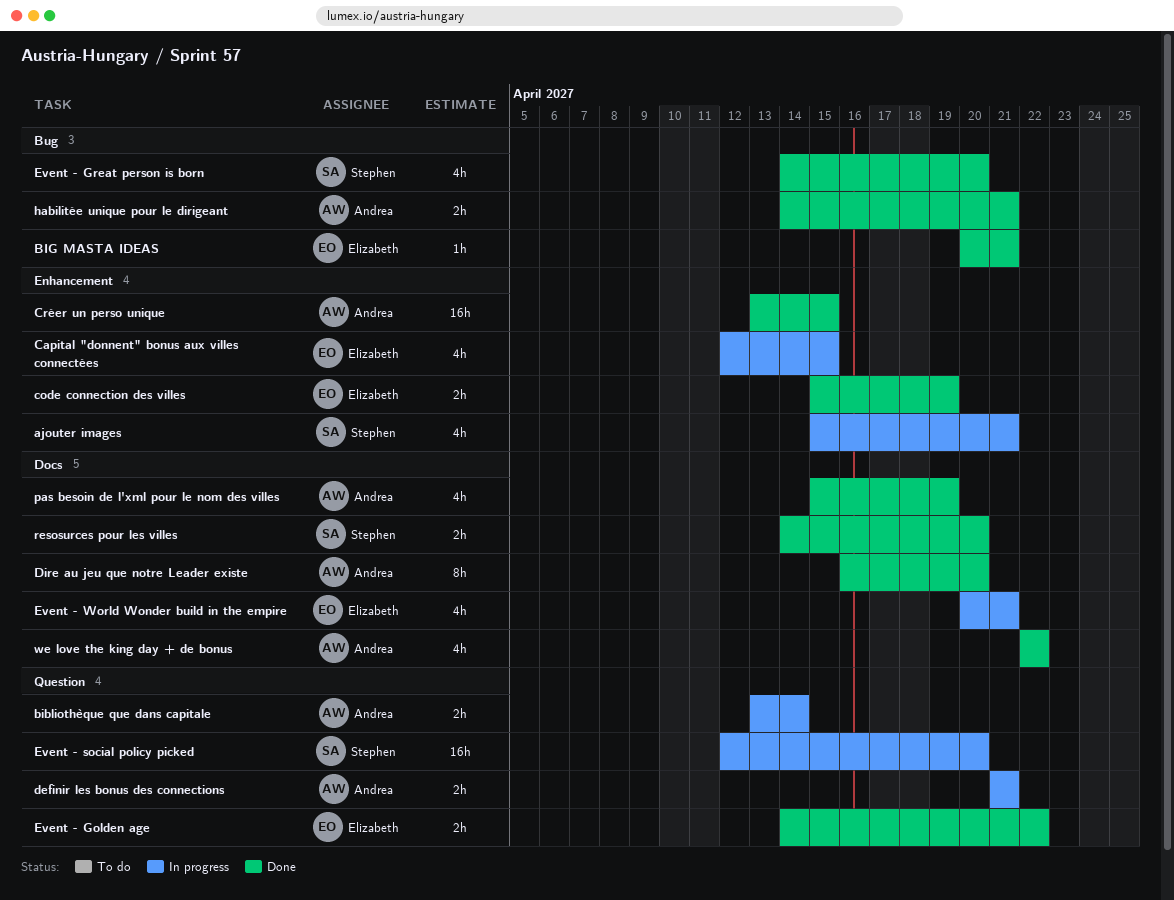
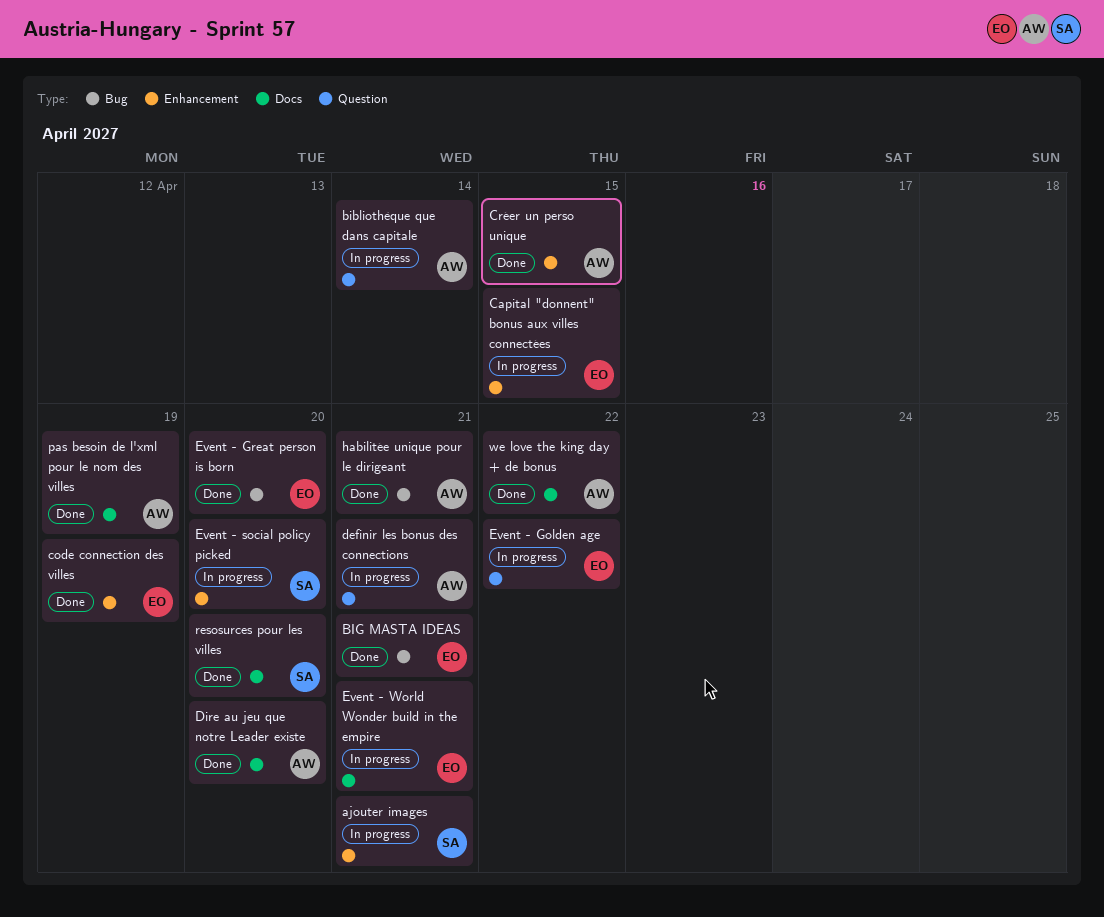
Event - Golden age, status: Done -> In progress
Event - Great person is born, owner: Stephen -> Elizabeth
Event - social policy picked, label: Question -> Enhancement

